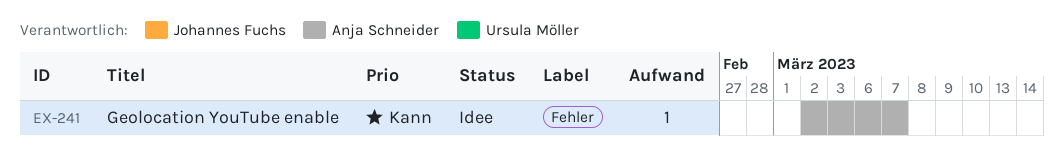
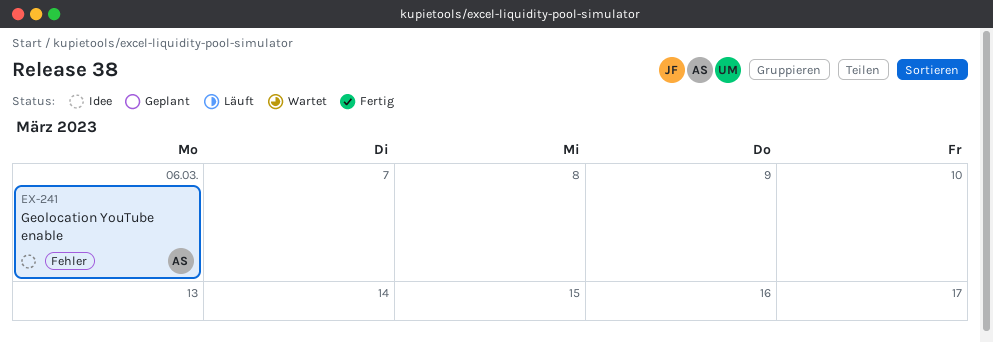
EX-241, due: Mar 7 -> Mar 6

